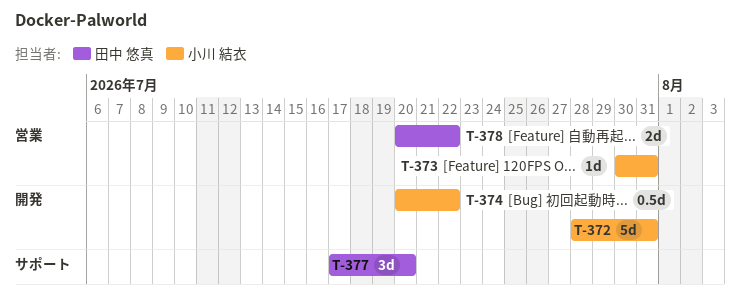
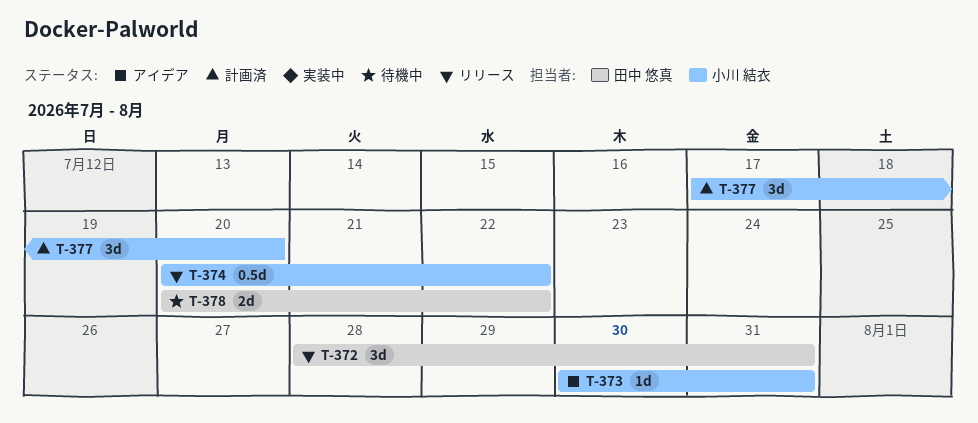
T-372, owner: 小川 結衣 -> 田中 悠真
T-372, estimate: 5d -> 3d
T-377, owner: 田中 悠真 -> 小川 結衣

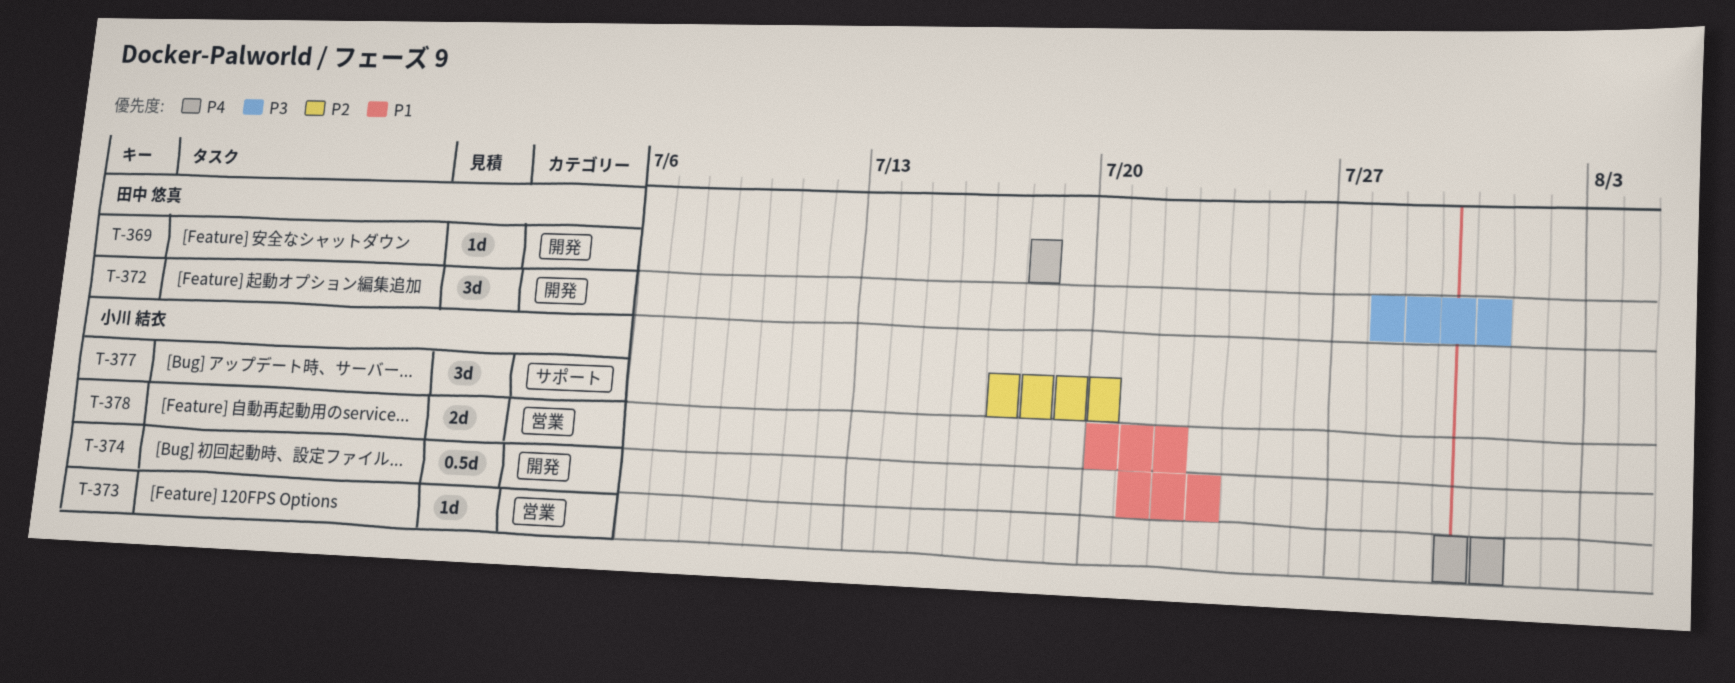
T-369: none -> present
T-374, start: Jul 20 -> Jul 21
T-374, due: Jul 22 -> Jul 23
T-378, owner: 田中 悠真 -> 小川 結衣

